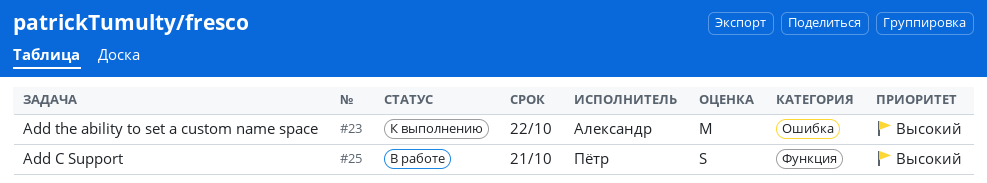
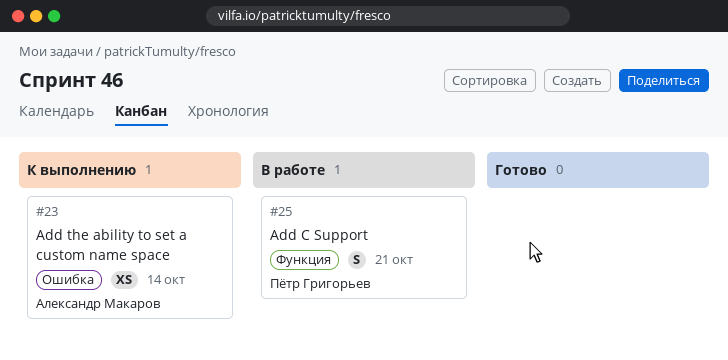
#23, estimate: M -> XS
#23, due: Oct 22 -> Oct 14

